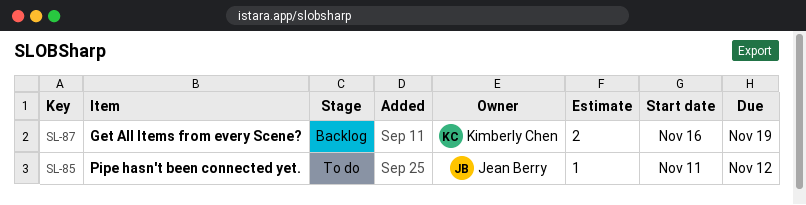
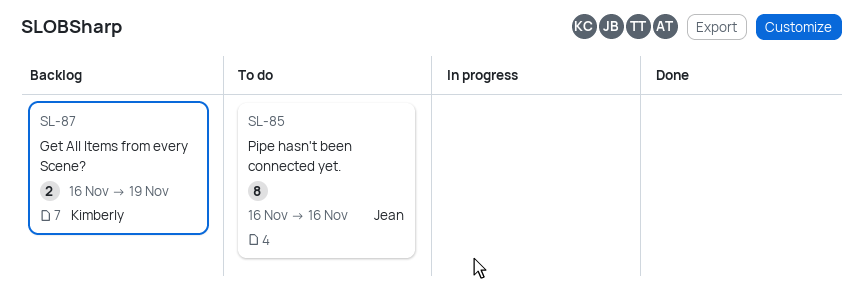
SL-85, estimate: 1 -> 8
SL-85, start: Nov 11 -> Nov 16
SL-85, due: Nov 12 -> Nov 16

